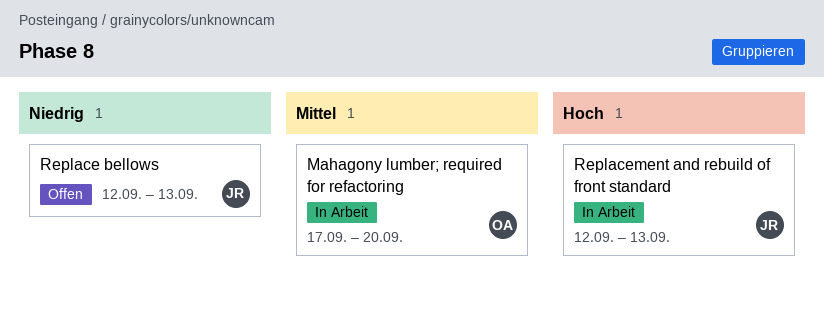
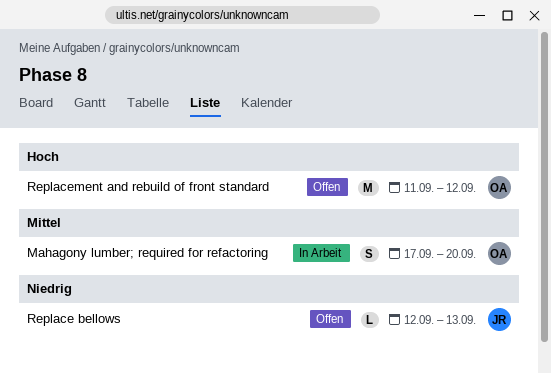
Replacement and rebuild of front standard, status: In Arbeit -> Offen
Replacement and rebuild of front standard, owner: JR -> OA
Replacement and rebuild of front standard, start: Sep 12 -> Sep 11
Replacement and rebuild of front standard, due: Sep 13 -> Sep 12

